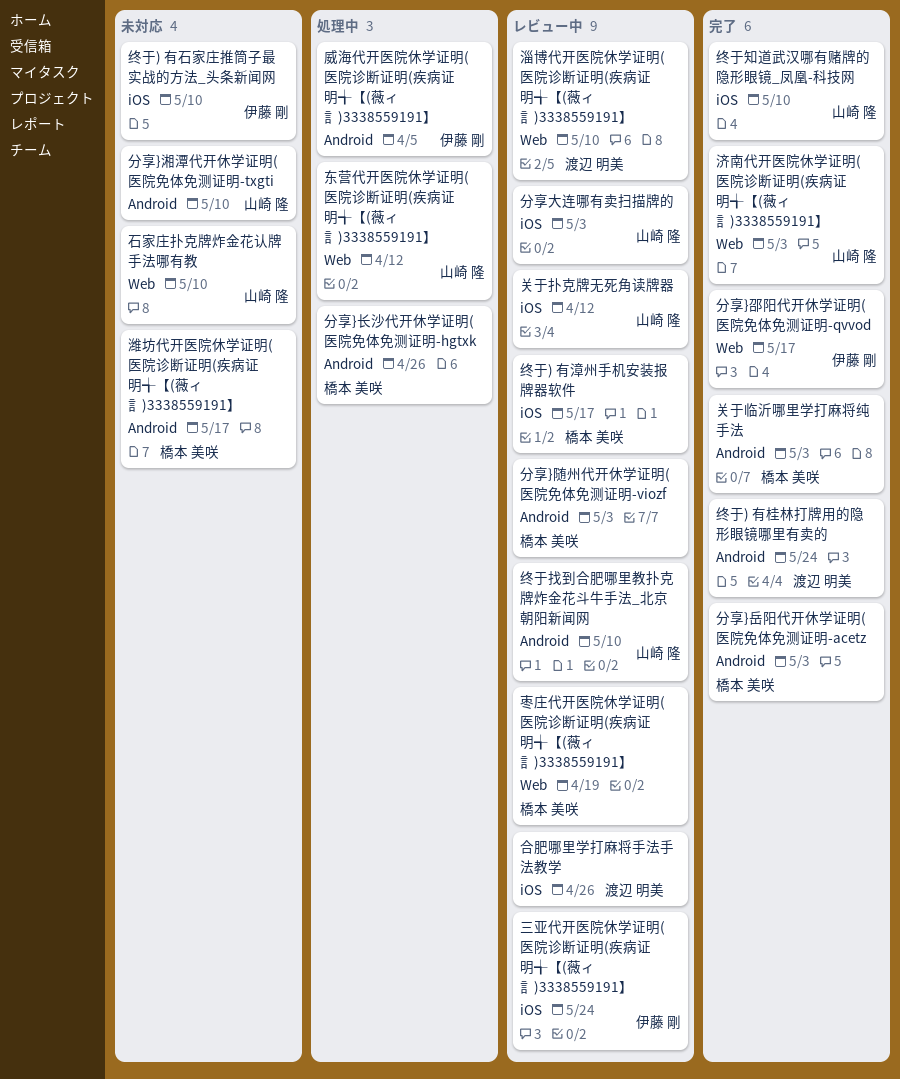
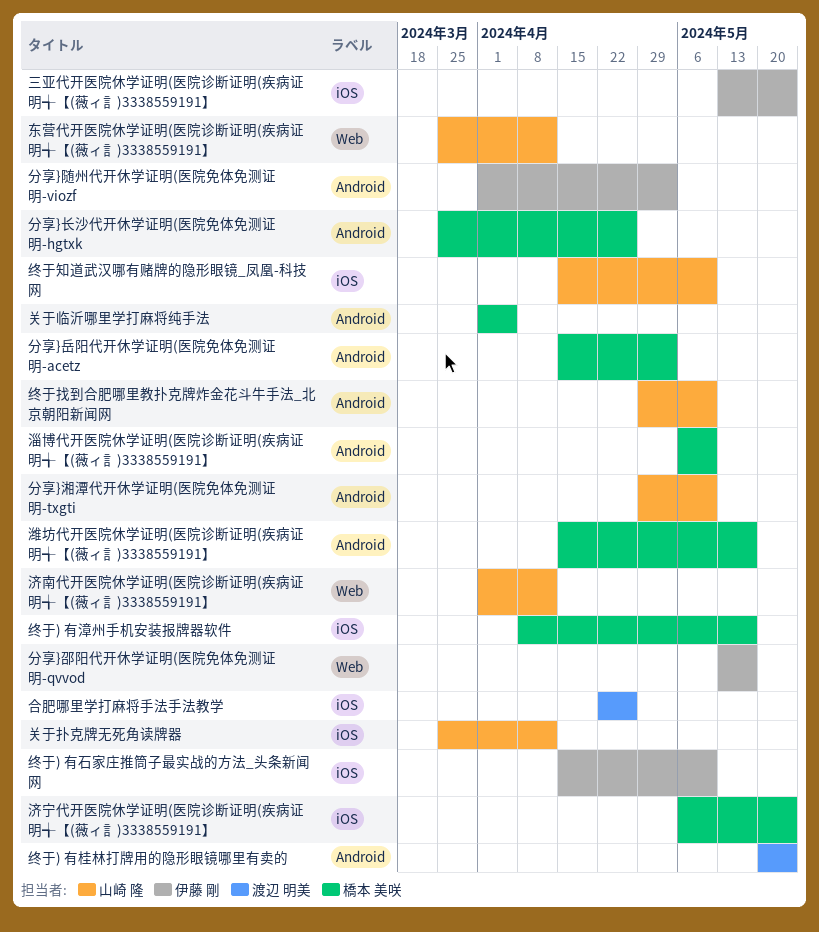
关于临沂哪里学打麻将纯手法, due: May 3 -> Apr 5
分享}随州代开休学证明(医院免体免测证明-viozf, owner: 橋本 美咲 -> 伊藤 剛
分享大连哪有卖扫描牌的: present -> none
威海代开医院休学证明(医院诊断证明(疾病证明╅【(薇ィ訁)3338559191】: present -> none
枣庄代开医院休学证明(医院诊断证明(疾病证明╅【(薇ィ訁)3338559191】: present -> none
济南代开医院休学证明(医院诊断证明(疾病证明╅【(薇ィ訁)3338559191】, due: May 3 -> Apr 12
济宁代开医院休学证明(医院诊断证明(疾病证明╅【(薇ィ訁)3338559191】: none -> present
淄博代开医院休学证明(医院诊断证明(疾病证明╅【(薇ィ訁)3338559191】, owner: 渡辺 明美 -> 橋本 美咲
淄博代开医院休学证明(医院诊断证明(疾病证明╅【(薇ィ訁)3338559191】, label: Web -> Android
石家庄扑克牌炸金花认牌手法哪有教: present -> none

